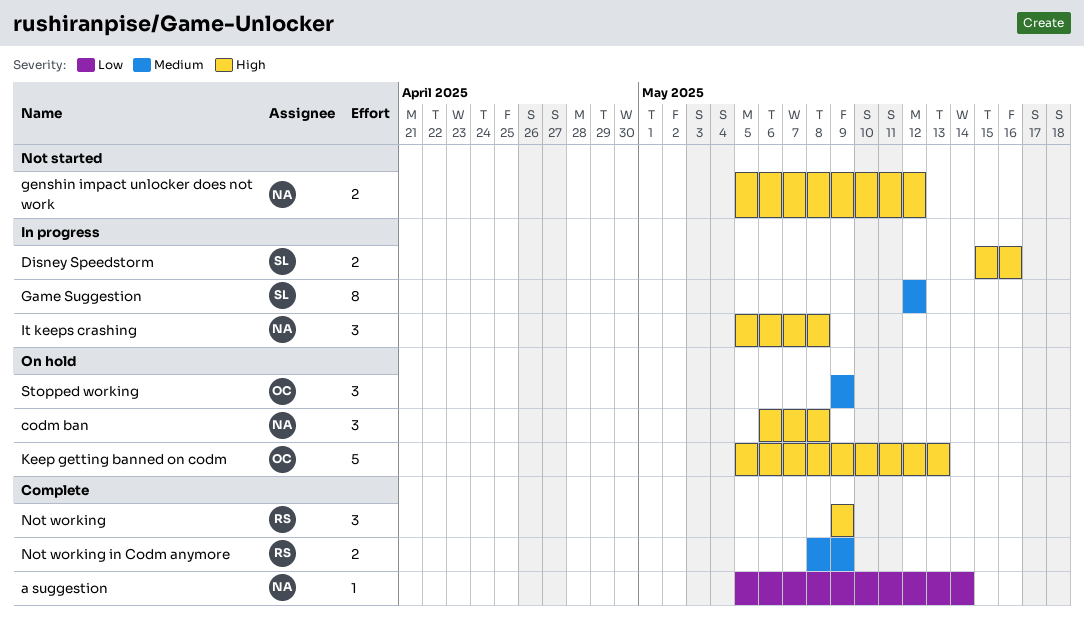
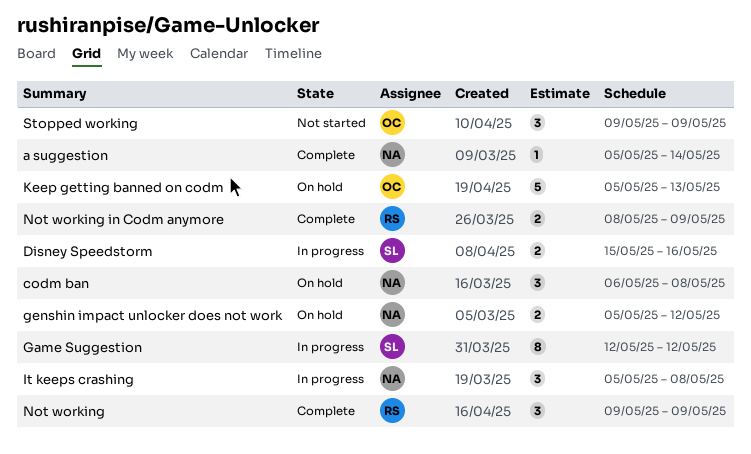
genshin impact unlocker does not work, status: Not started -> On hold
Stopped working, status: On hold -> Not started

